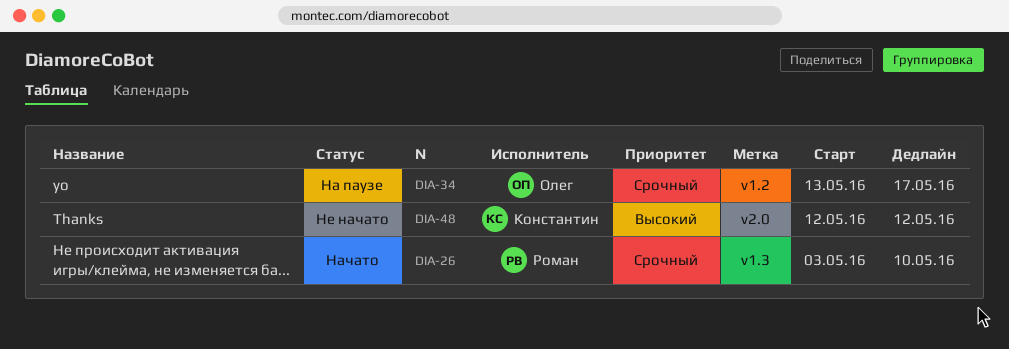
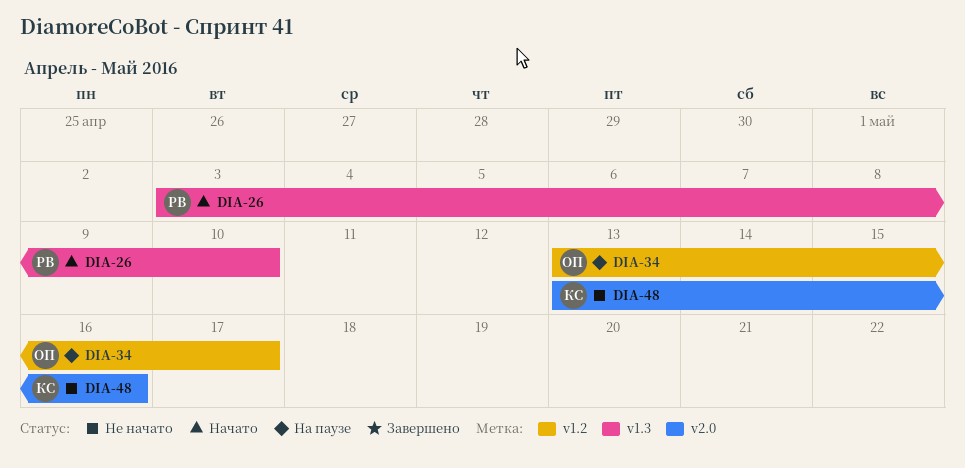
DIA-48, start: May 12 -> May 13
DIA-48, due: May 12 -> May 16

